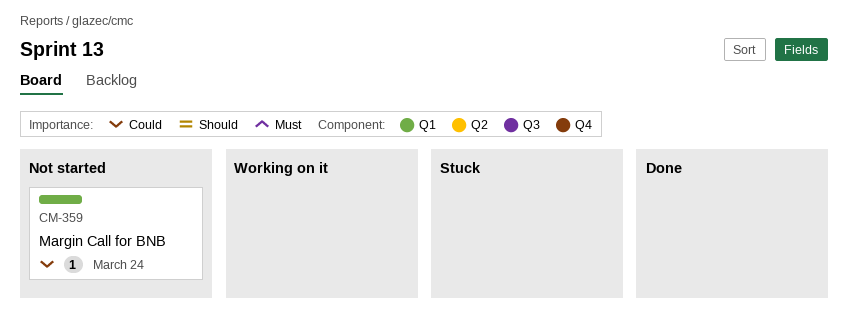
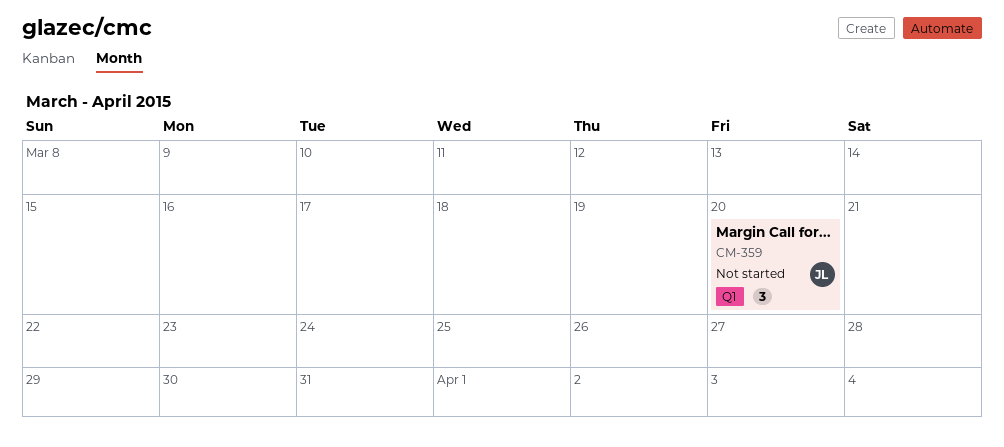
CM-359, estimate: 1 -> 3
CM-359, due: Mar 24 -> Mar 20

